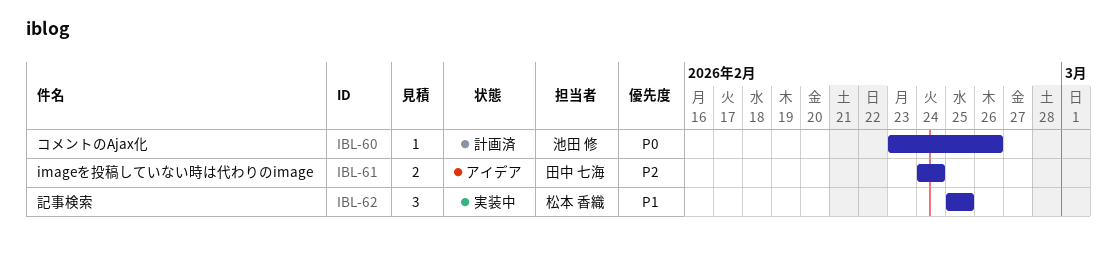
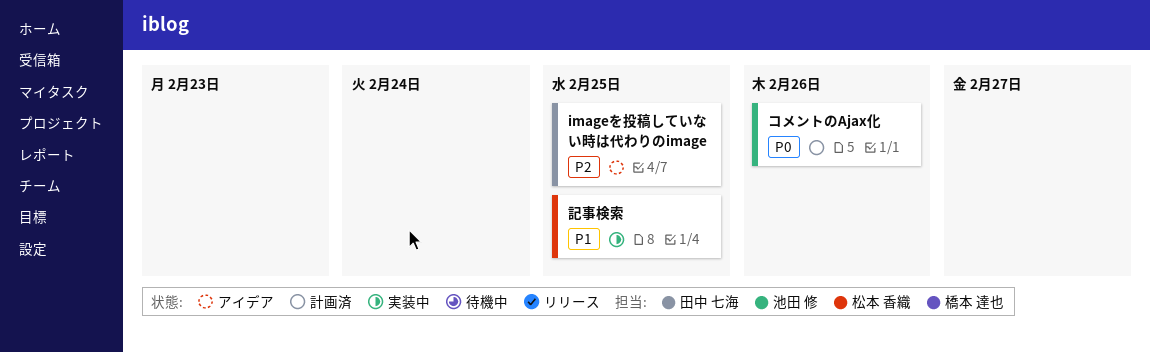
imageを投稿していない時は代わりのimage, due: Feb 24 -> Feb 25

